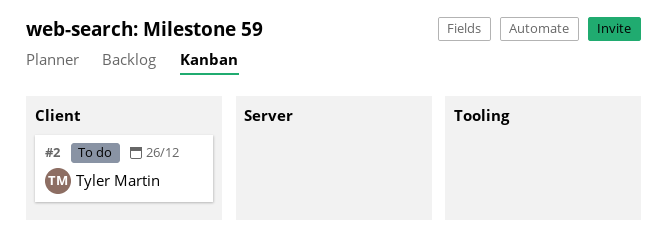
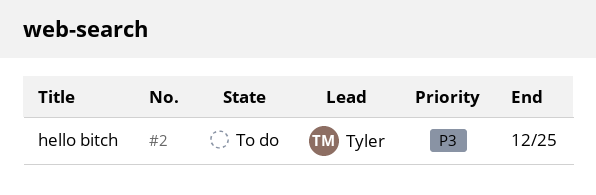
#2, due: Dec 26 -> Dec 25

